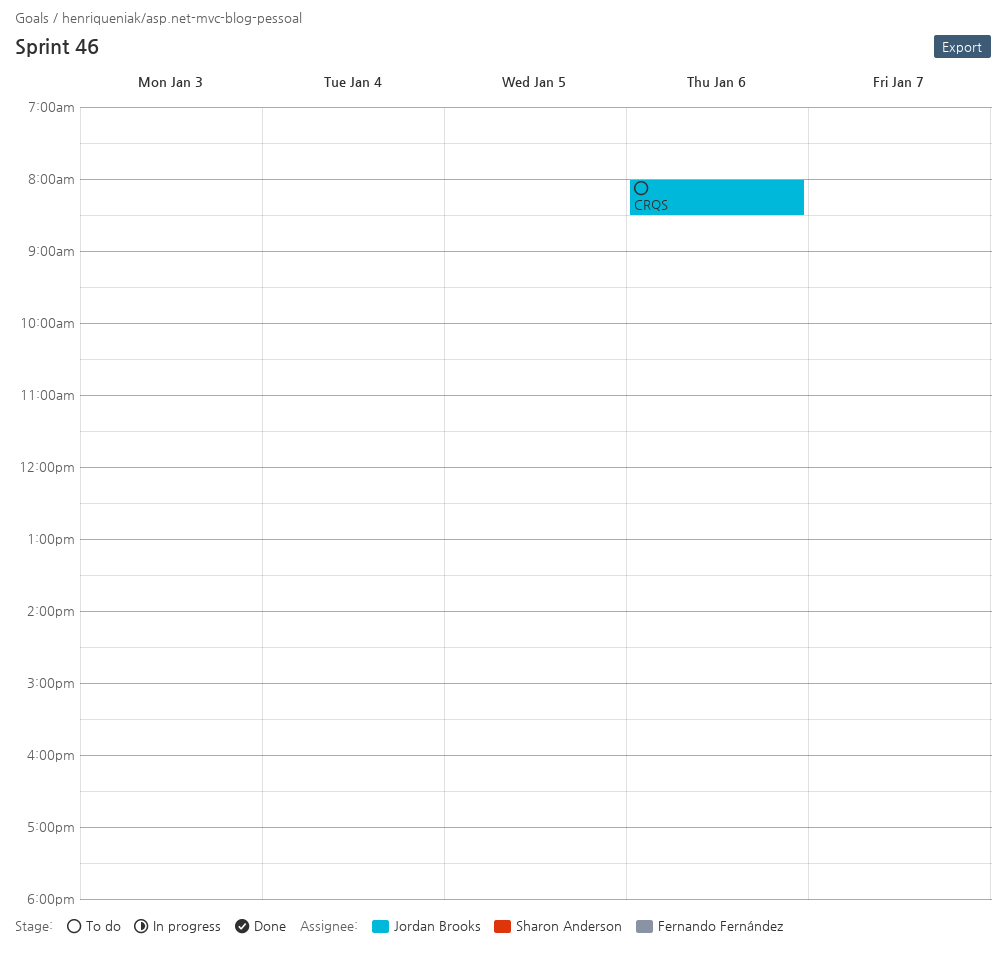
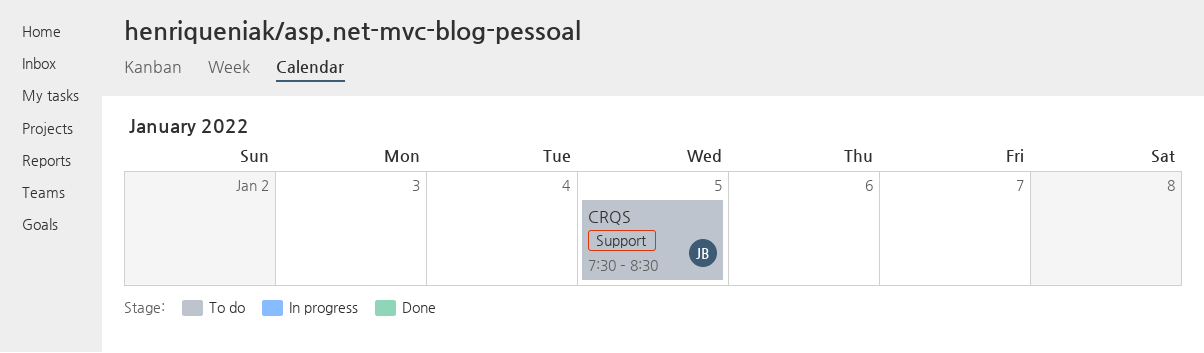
CRQS, day: Jan 6 -> Jan 5
CRQS, begins: 08:00 -> 07:30

